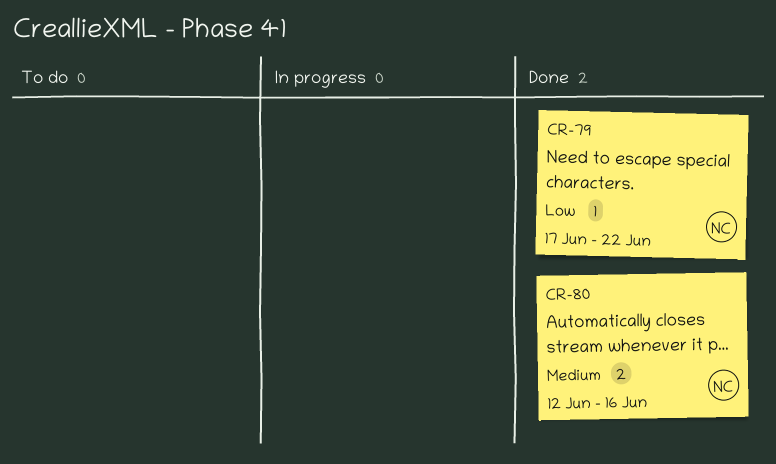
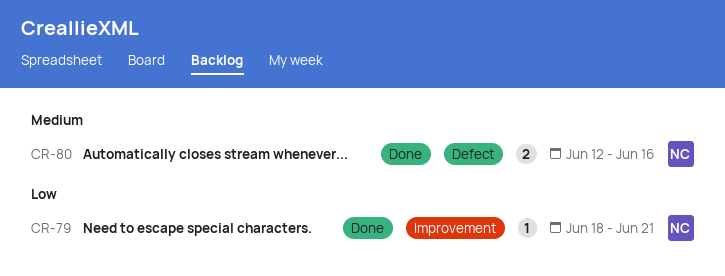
CR-79, start: Jun 17 -> Jun 18
CR-79, due: Jun 22 -> Jun 21

